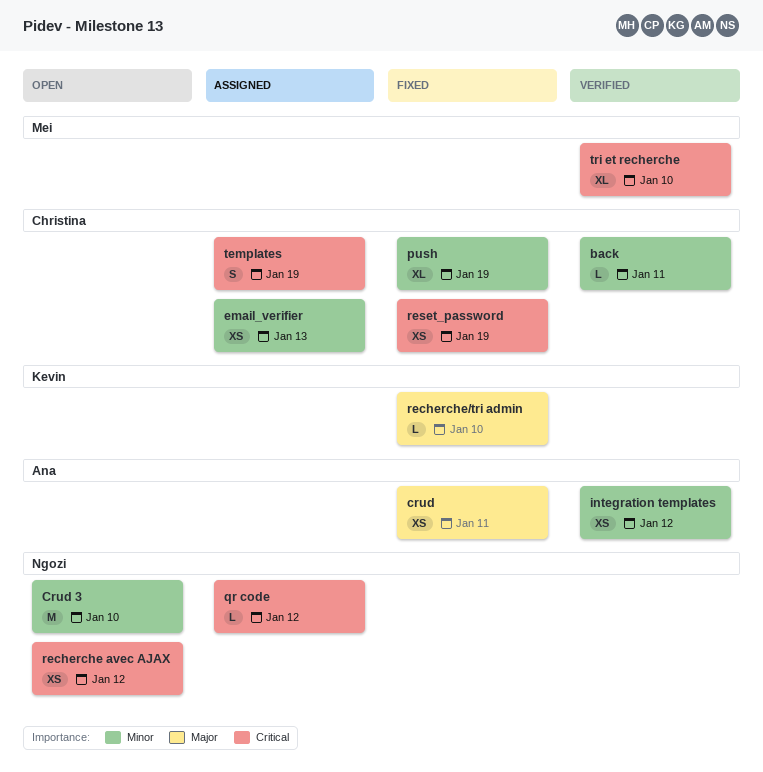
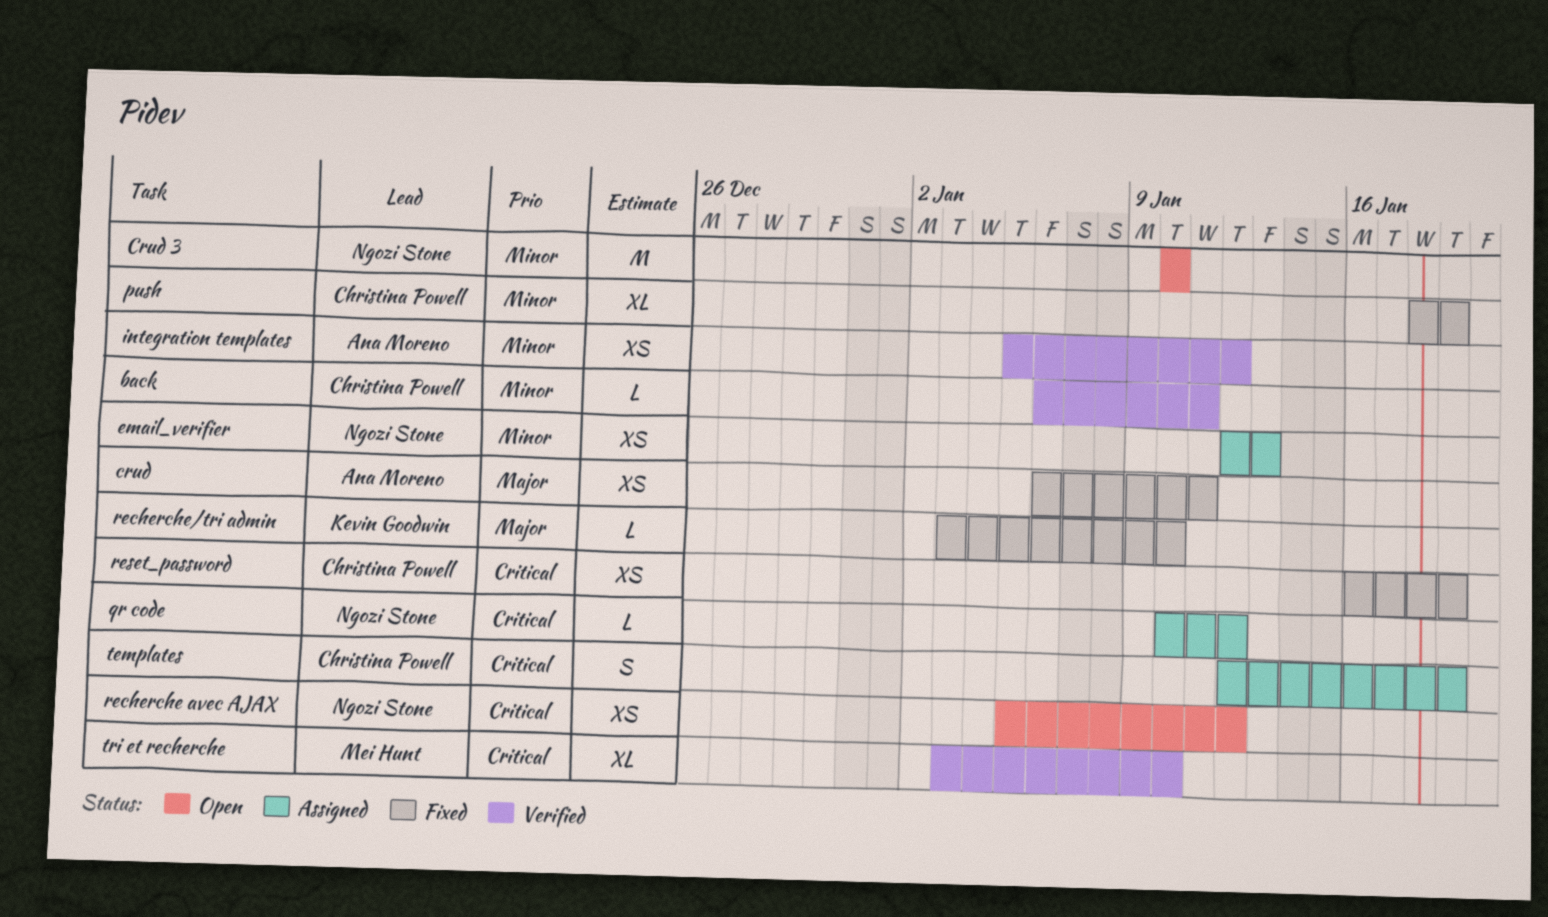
email_verifier, owner: Christina Powell -> Ngozi Stone

